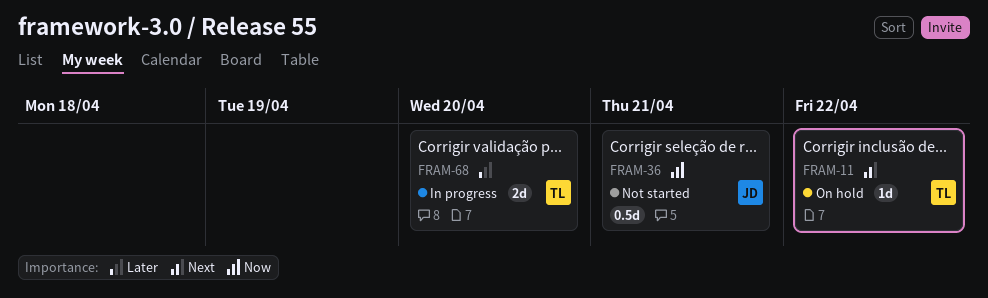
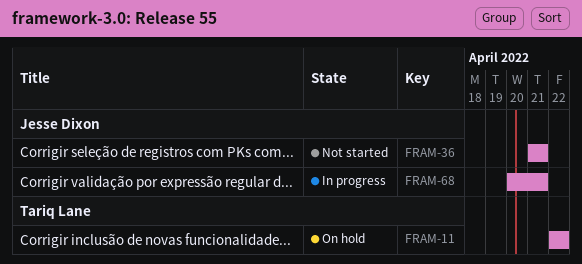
FRAM-68, owner: Tariq Lane -> Jesse Dixon
FRAM-68, due: Apr 20 -> Apr 21

